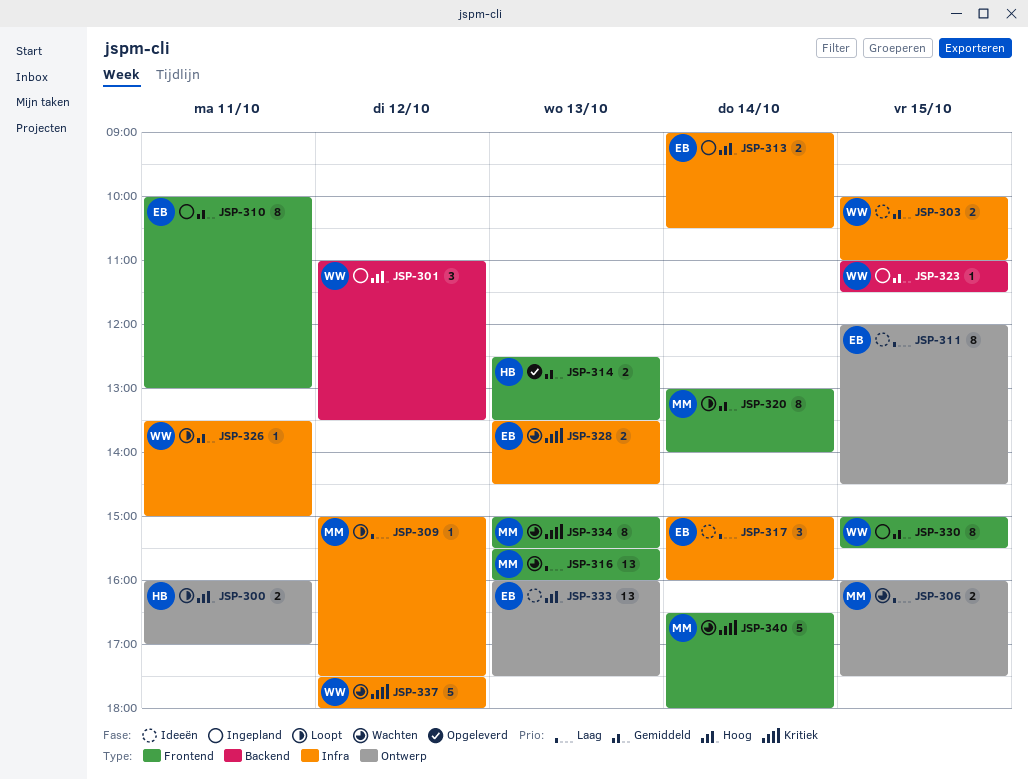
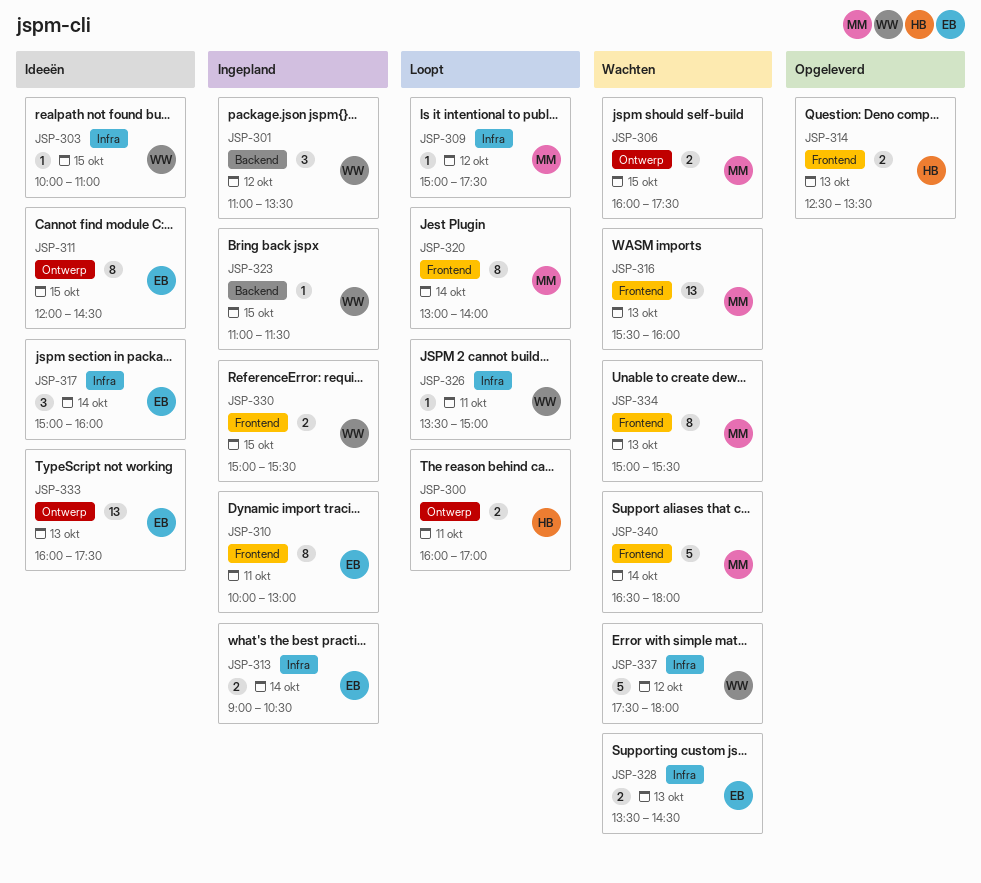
JSP-303, estimate: 2 -> 1
JSP-330, estimate: 8 -> 2

